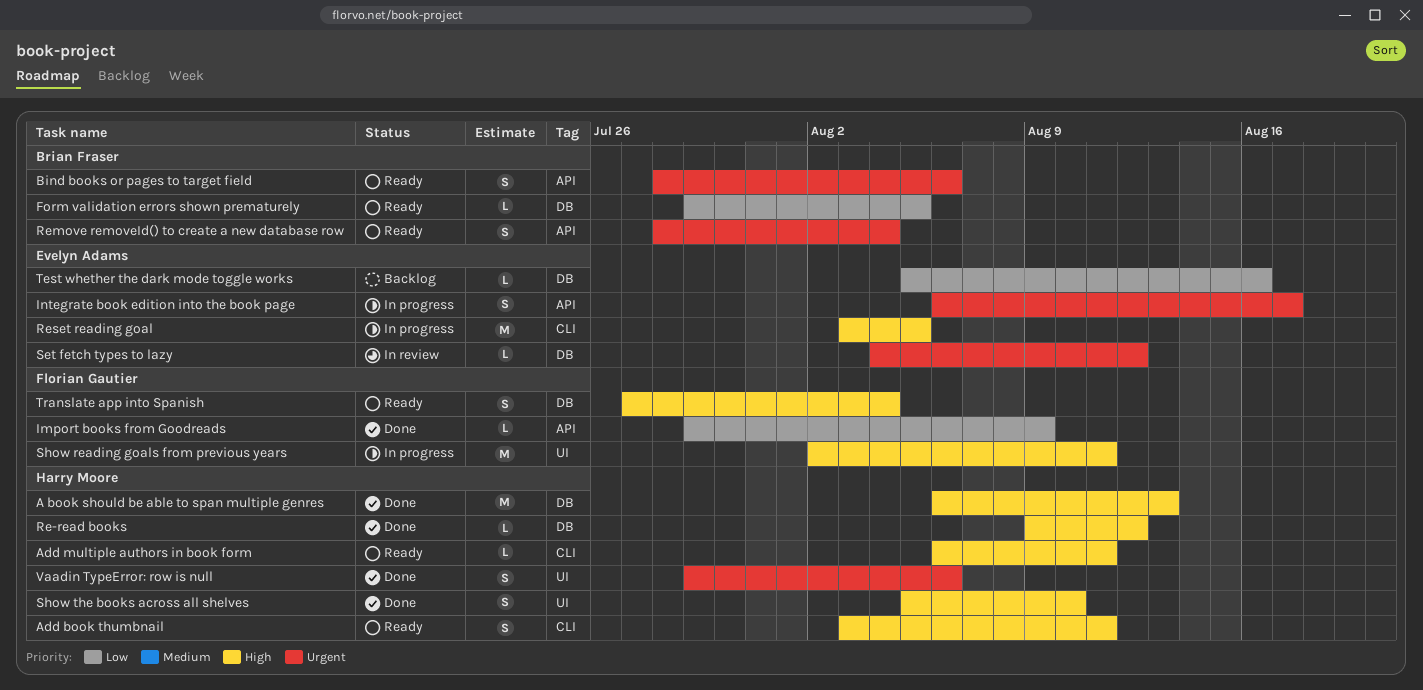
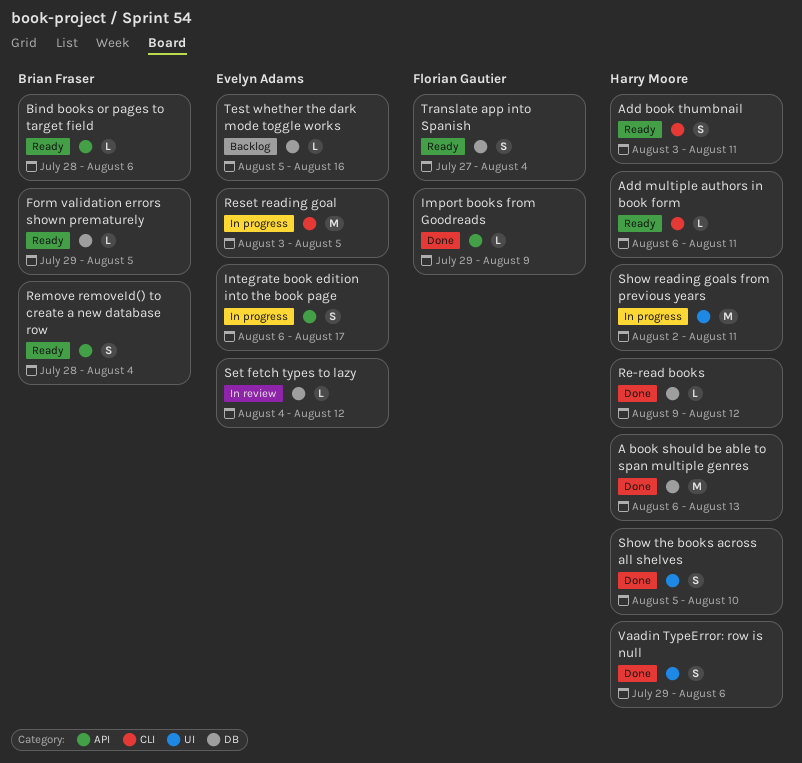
Bind books or pages to target field, estimate: S -> L
Show reading goals from previous years, owner: Florian Gautier -> Harry Moore

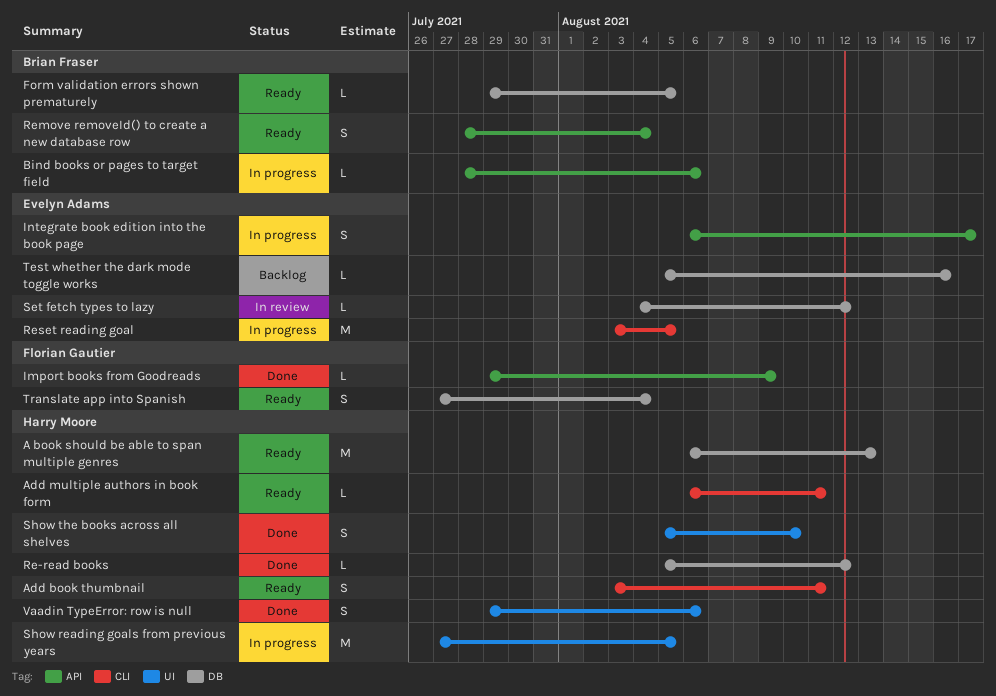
A book should be able to span multiple genres, status: Done -> Ready
Bind books or pages to target field, status: Ready -> In progress
Re-read books, start: Aug 9 -> Aug 5
Show reading goals from previous years, start: Aug 2 -> Jul 27
Show reading goals from previous years, due: Aug 11 -> Aug 5

